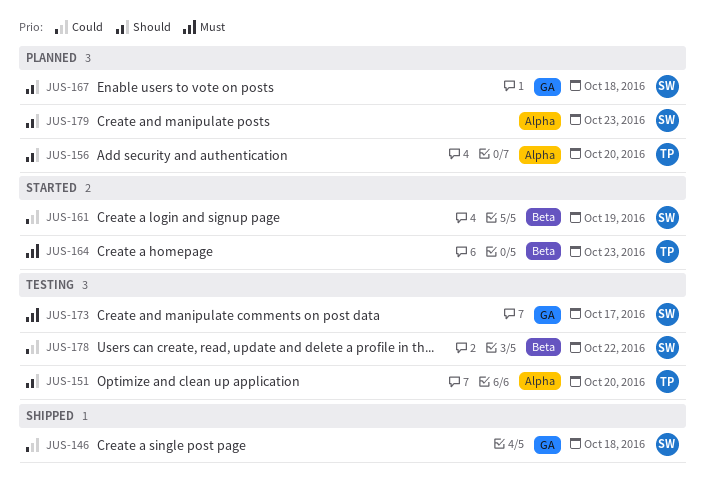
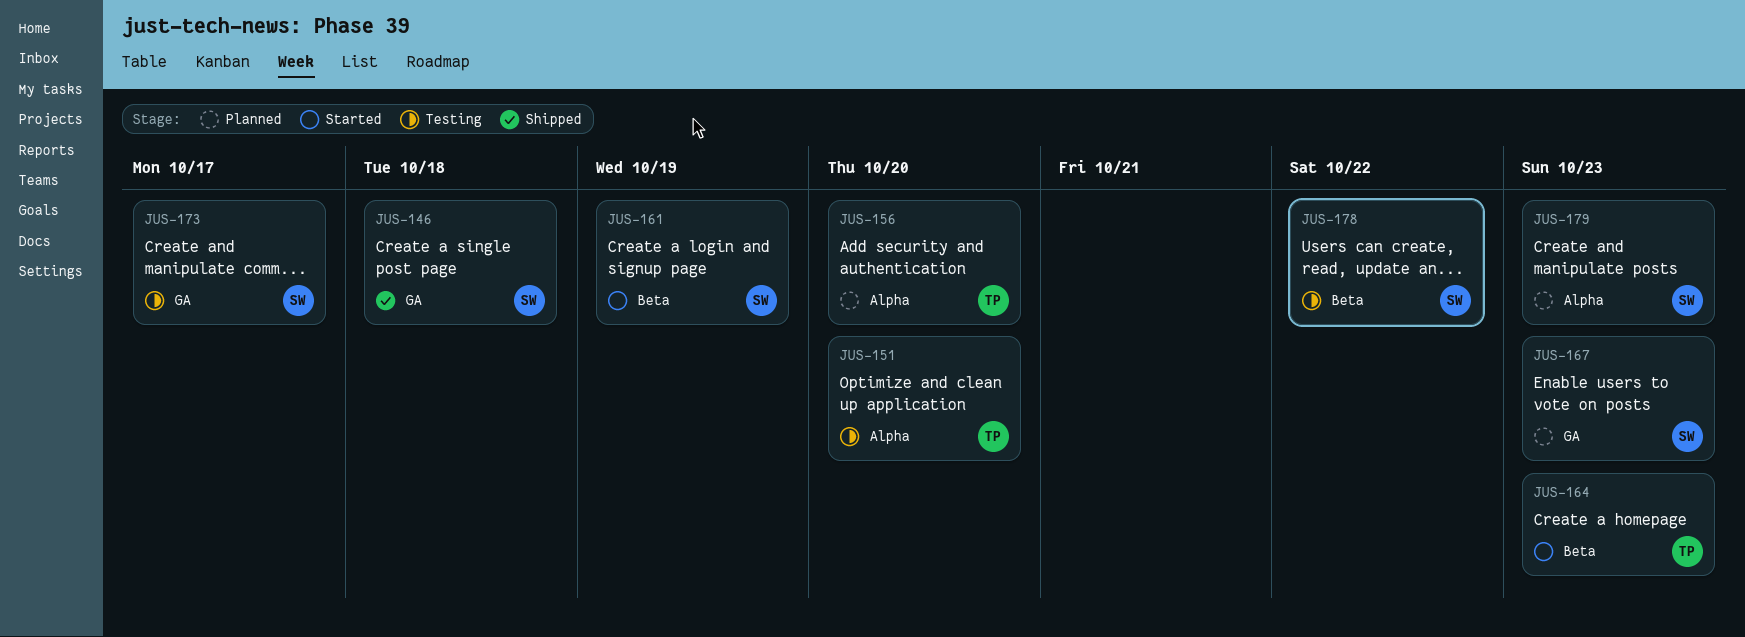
JUS-167, due: Oct 18 -> Oct 23

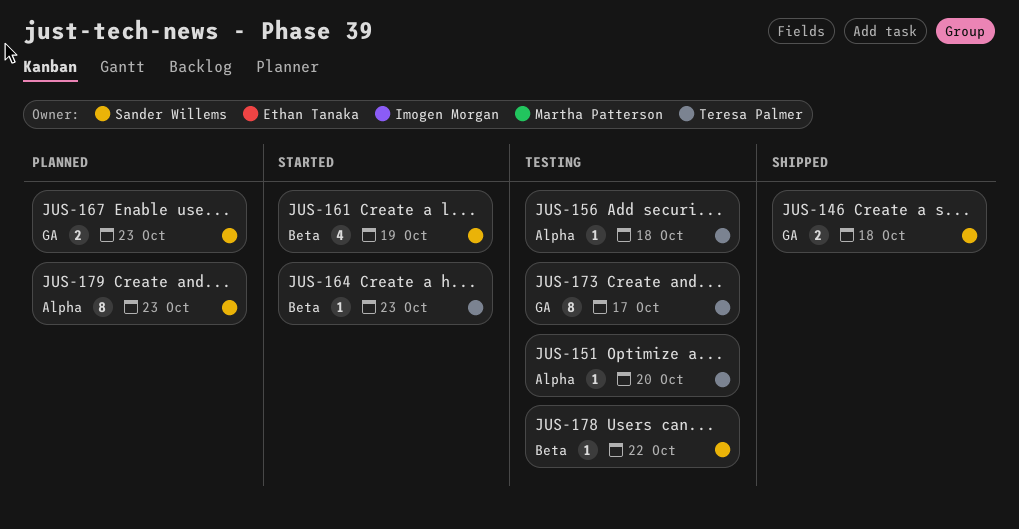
JUS-156, status: Planned -> Testing
JUS-156, due: Oct 20 -> Oct 18
JUS-173, owner: Sander Willems -> Teresa Palmer

